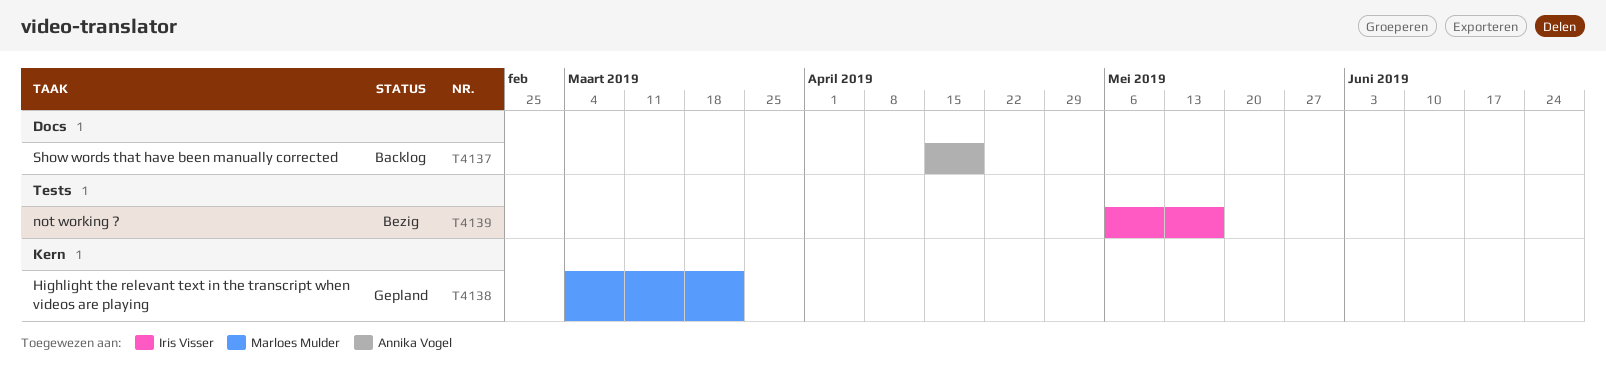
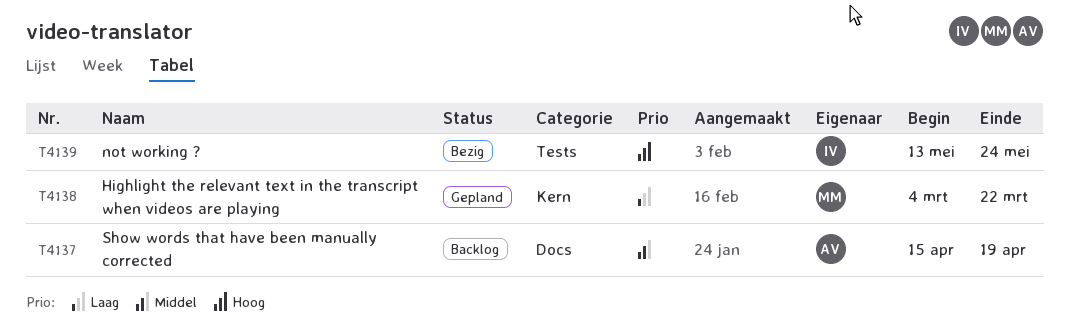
T4139, start: May 6 -> May 13
T4139, due: May 17 -> May 24

